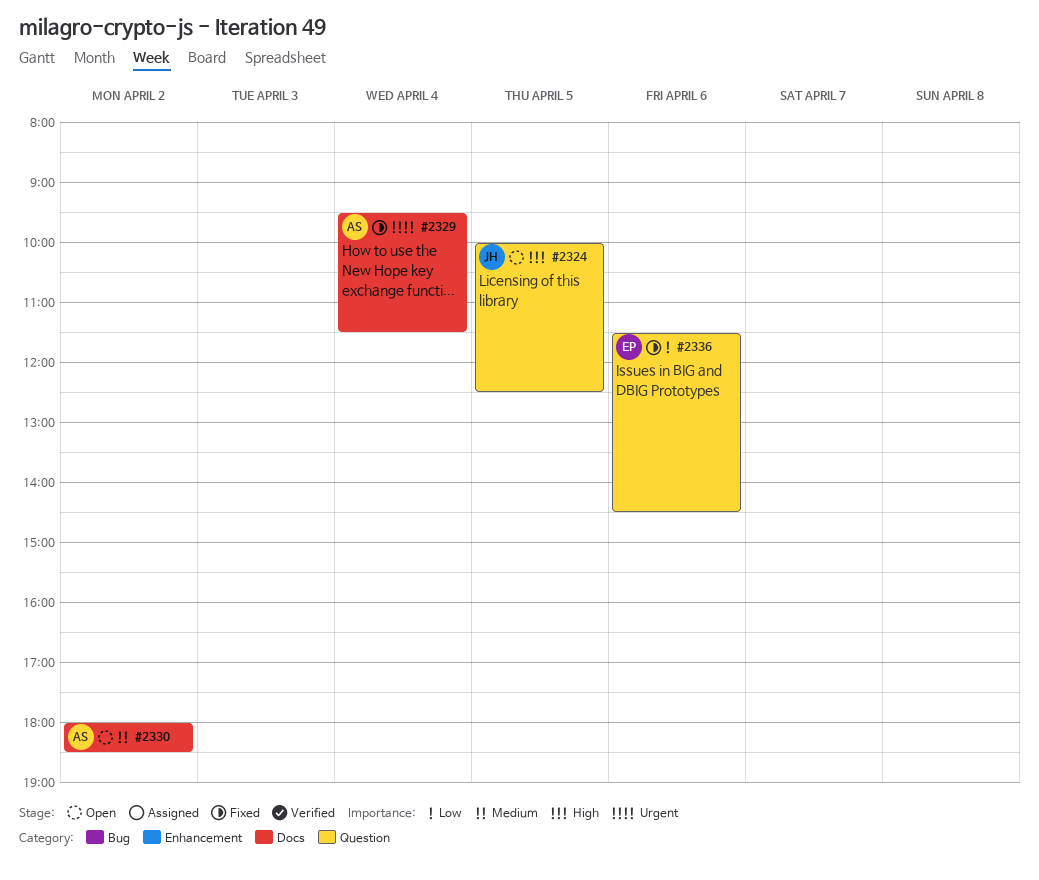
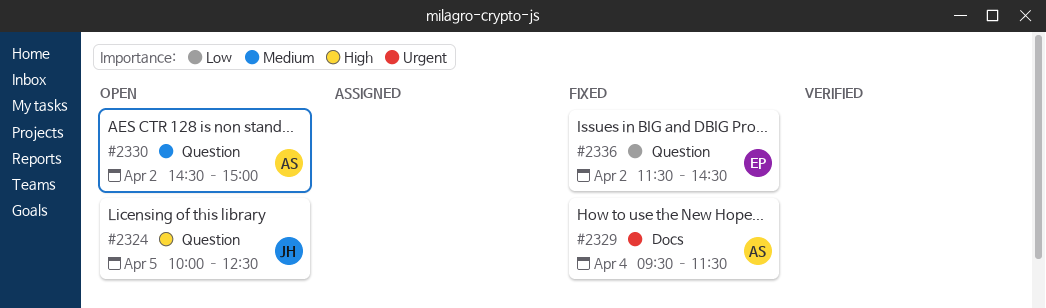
#2330, label: Docs -> Question
#2330, begins: 18:00 -> 14:30
#2330, ends: 18:30 -> 15:00
#2336, day: Apr 6 -> Apr 2

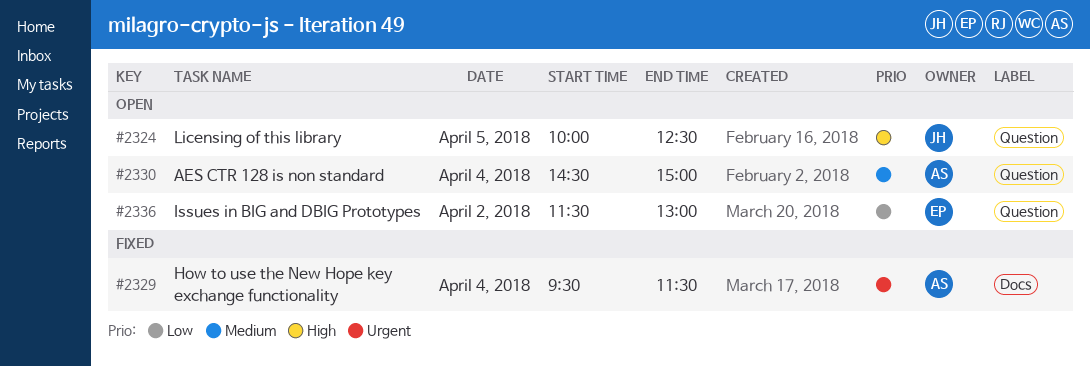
#2330, day: Apr 2 -> Apr 4
#2336, status: Fixed -> Open
#2336, ends: 14:30 -> 13:00

